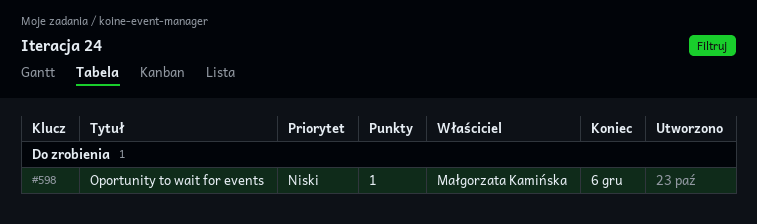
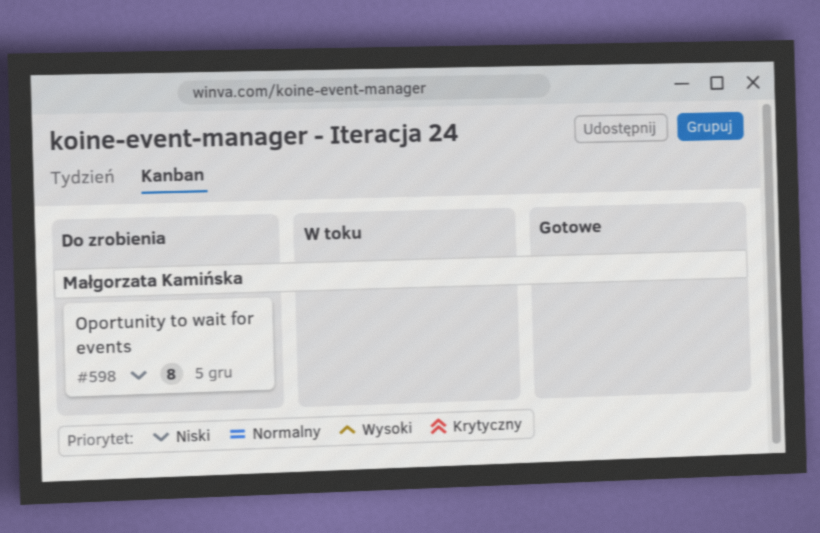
#598, estimate: 1 -> 8
#598, due: Dec 6 -> Dec 5

